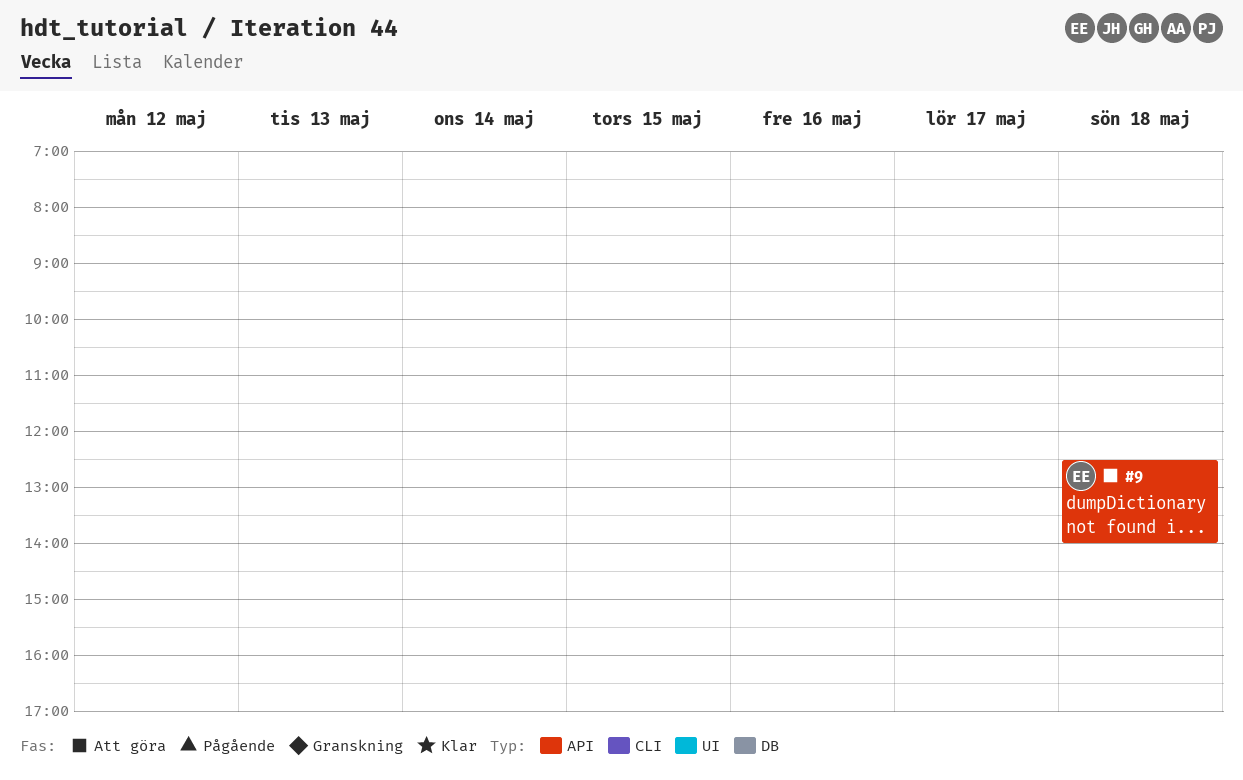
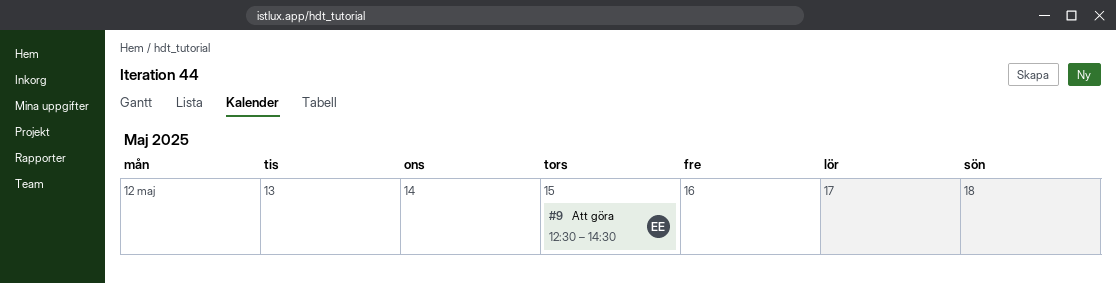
#9, day: May 18 -> May 15
#9, ends: 14:00 -> 14:30

